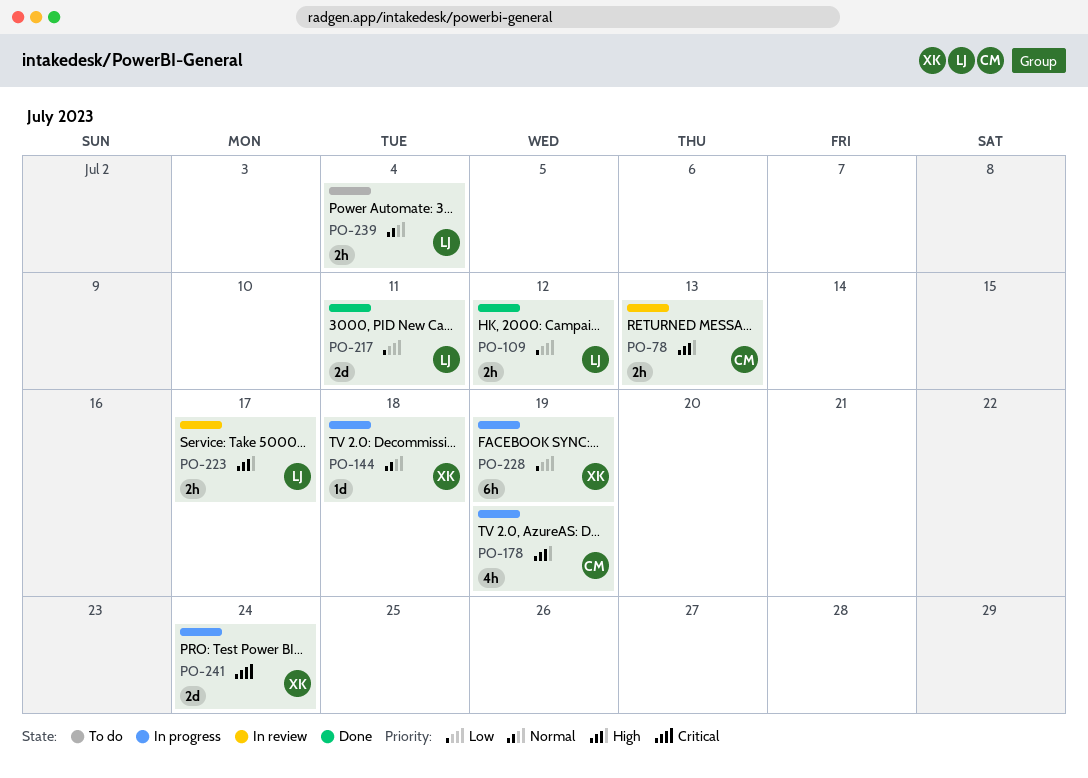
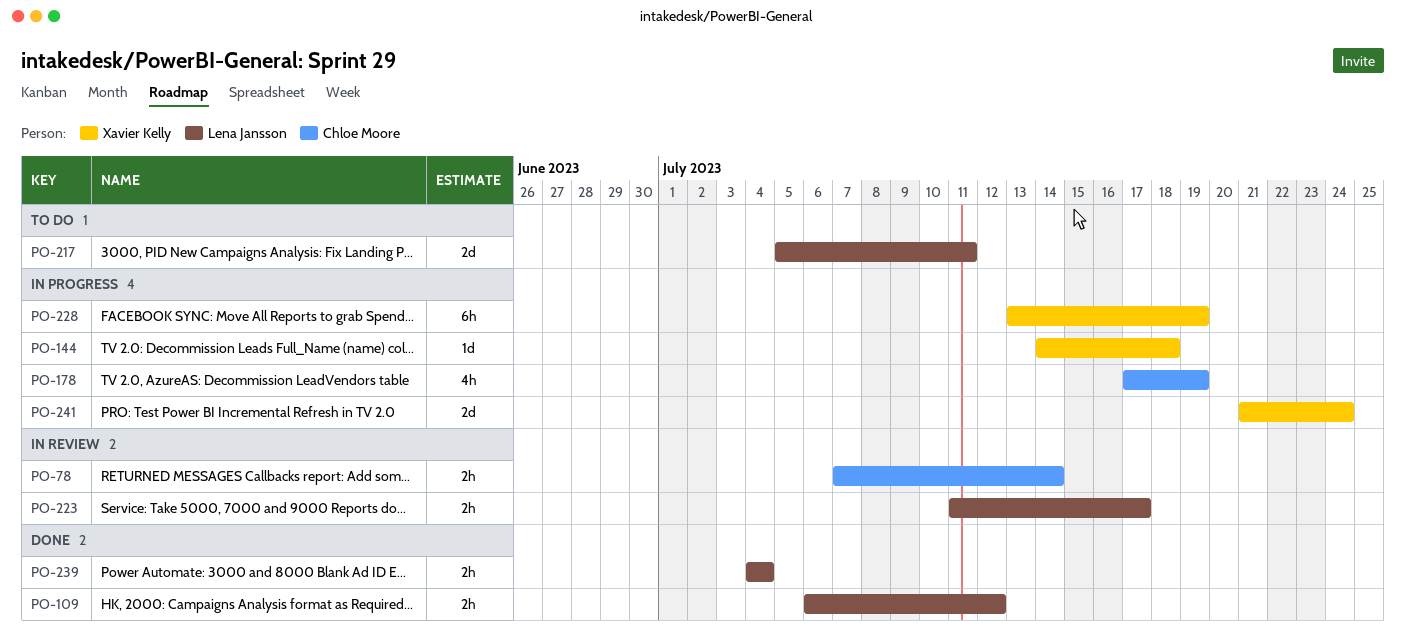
PO-78, due: Jul 13 -> Jul 14
PO-217, status: Done -> To do
PO-239, status: To do -> Done

